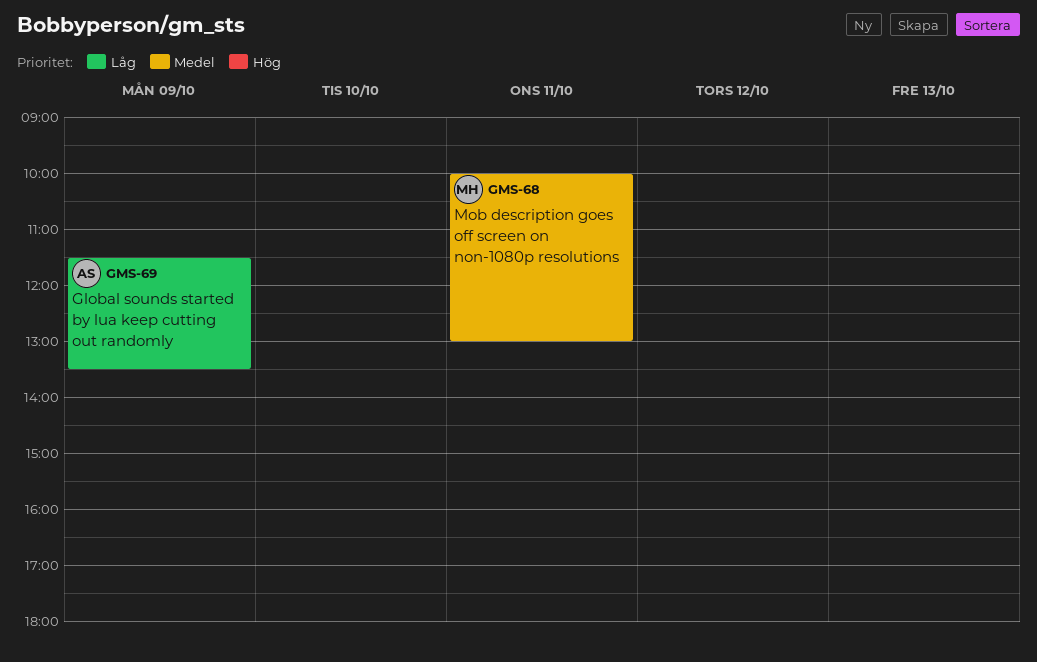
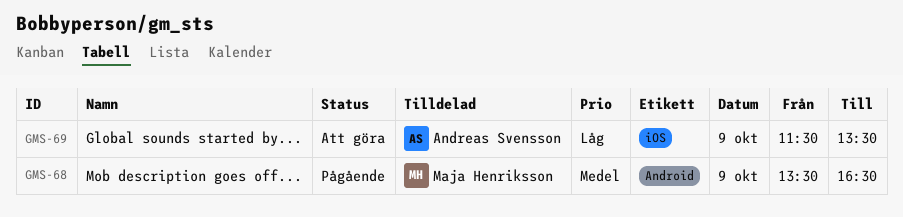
GMS-68, day: Oct 11 -> Oct 9
GMS-68, begins: 10:00 -> 13:30
GMS-68, ends: 13:00 -> 16:30

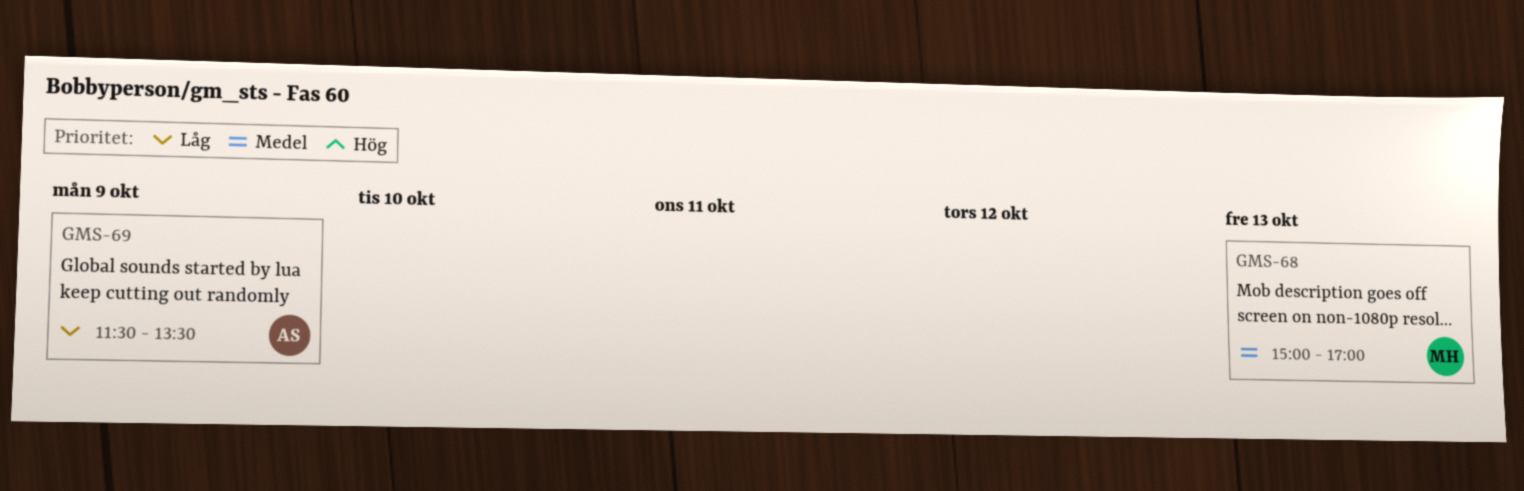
GMS-68, day: Oct 9 -> Oct 13
GMS-68, begins: 13:30 -> 15:00
GMS-68, ends: 16:30 -> 17:00

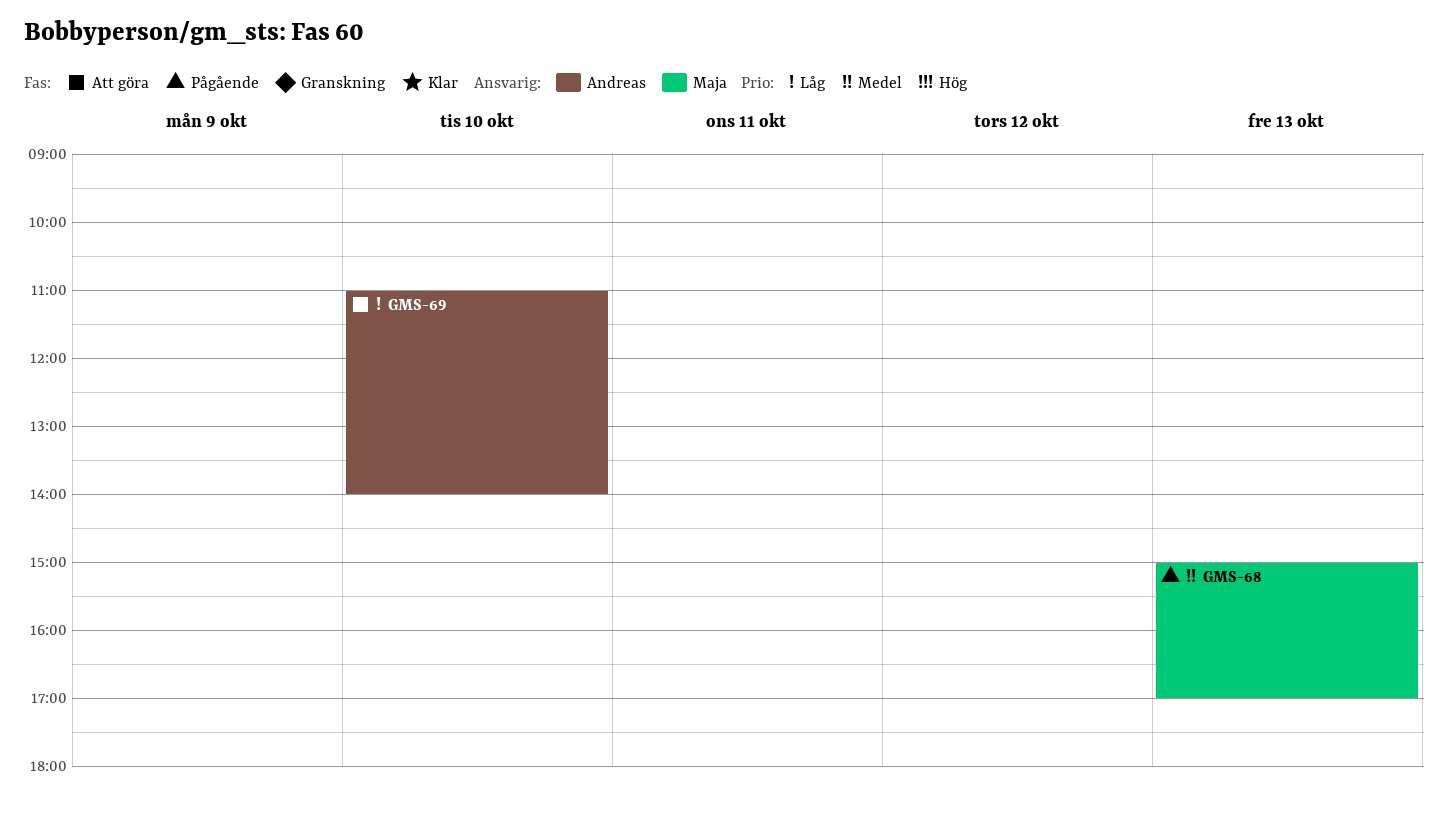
GMS-69, day: Oct 9 -> Oct 10
GMS-69, begins: 11:30 -> 11:00
GMS-69, ends: 13:30 -> 14:00

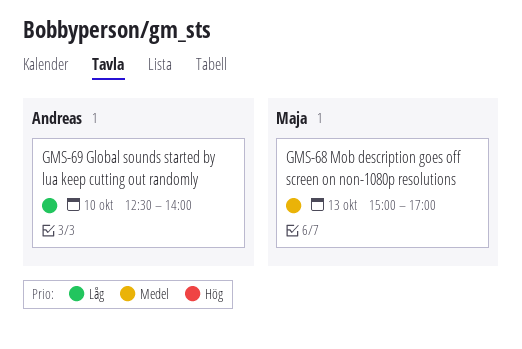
GMS-69, begins: 11:00 -> 12:30

